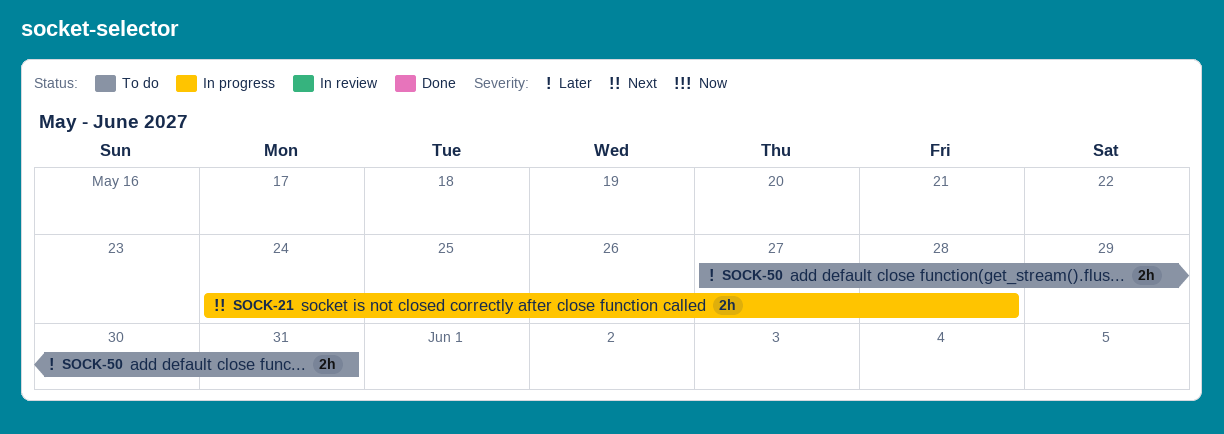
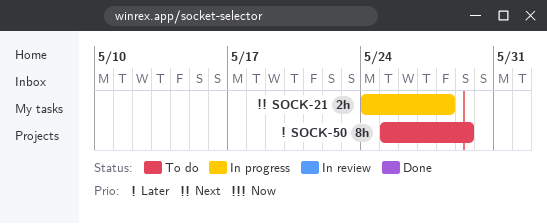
SOCK-50, estimate: 2h -> 8h
SOCK-50, start: May 27 -> May 25
SOCK-50, due: May 31 -> May 29

